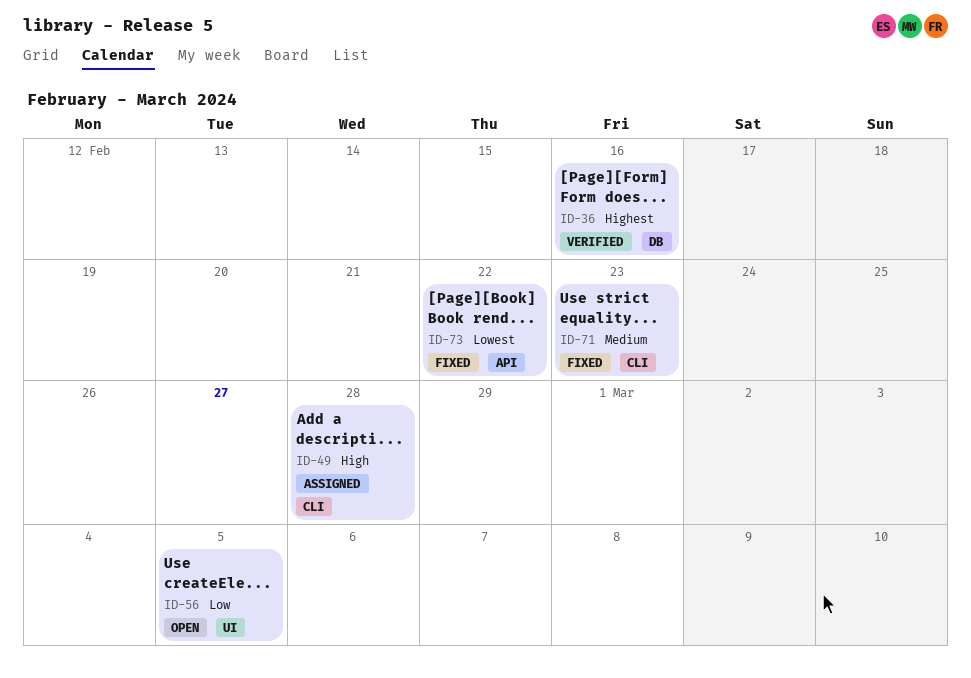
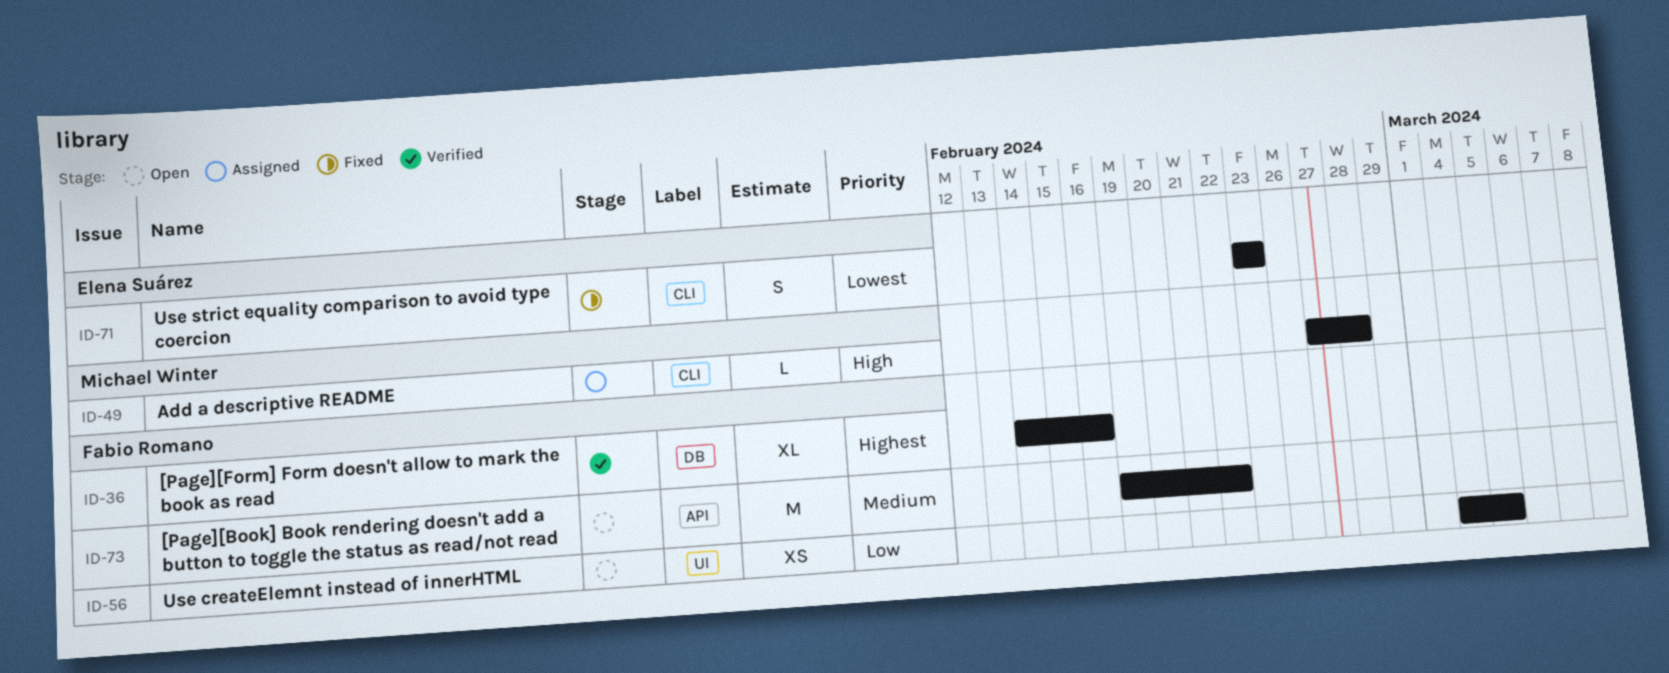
ID-71, priority: Medium -> Lowest
ID-73, status: Fixed -> Open
ID-73, priority: Lowest -> Medium

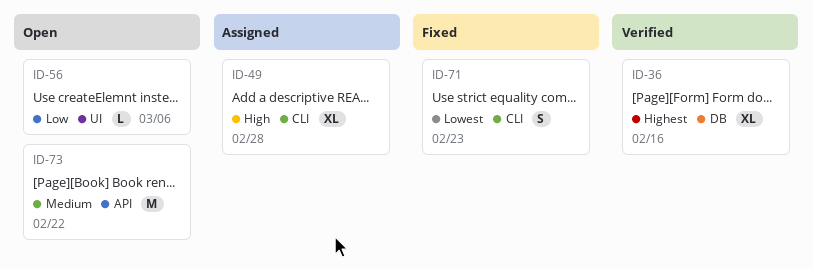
ID-49, estimate: L -> XL
ID-56, estimate: XS -> L
ID-56, due: Mar 5 -> Mar 6

